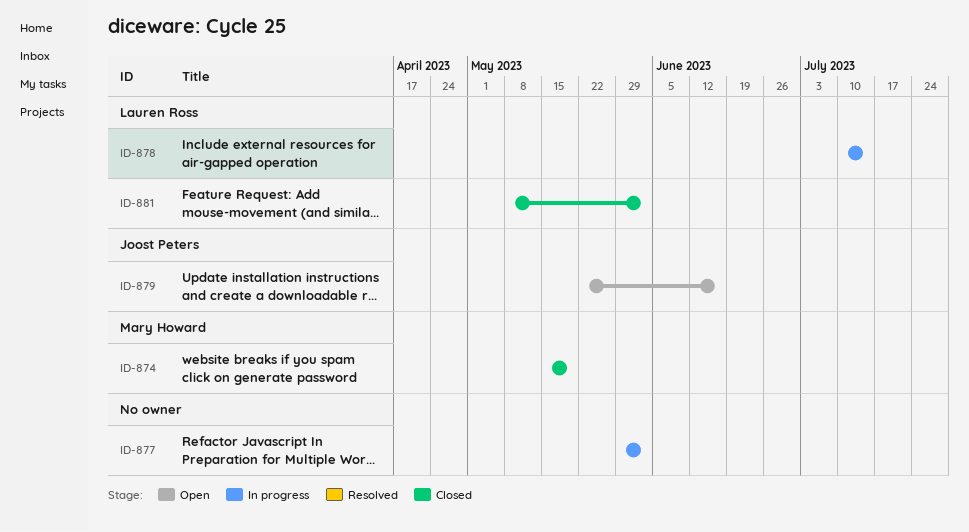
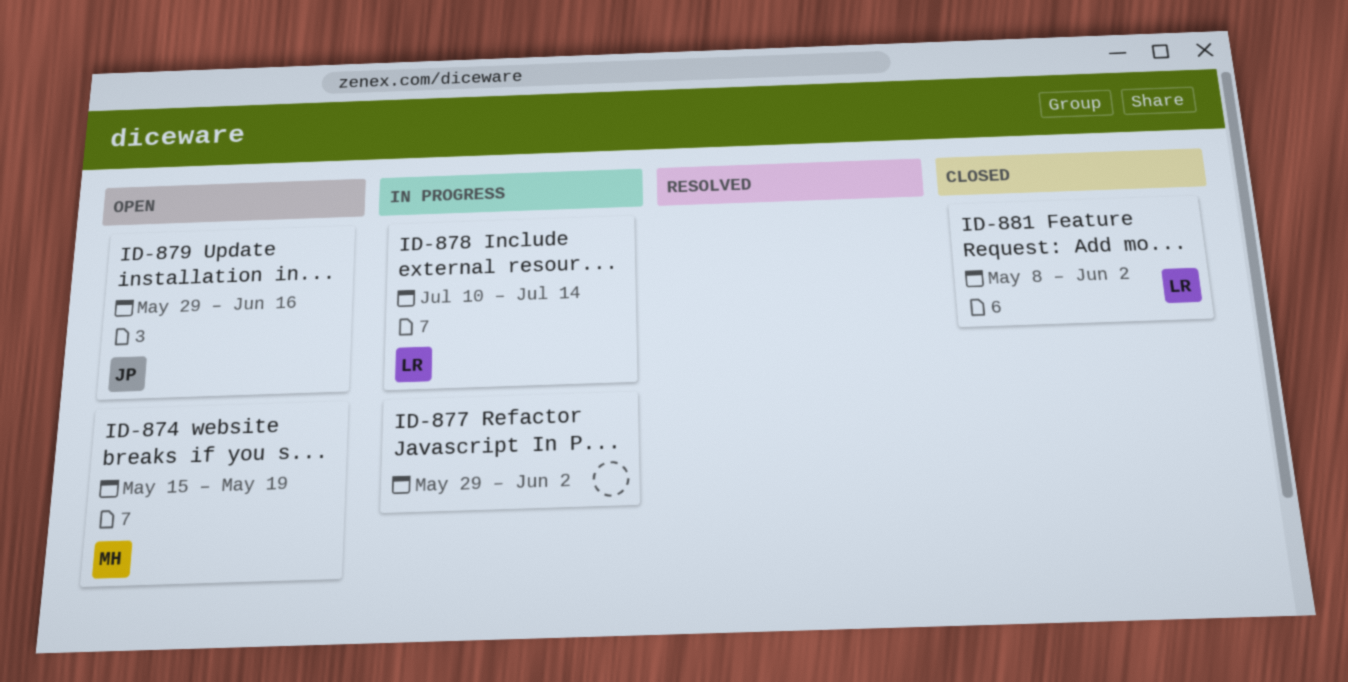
ID-874, status: Closed -> Open
ID-879, start: May 22 -> May 29

